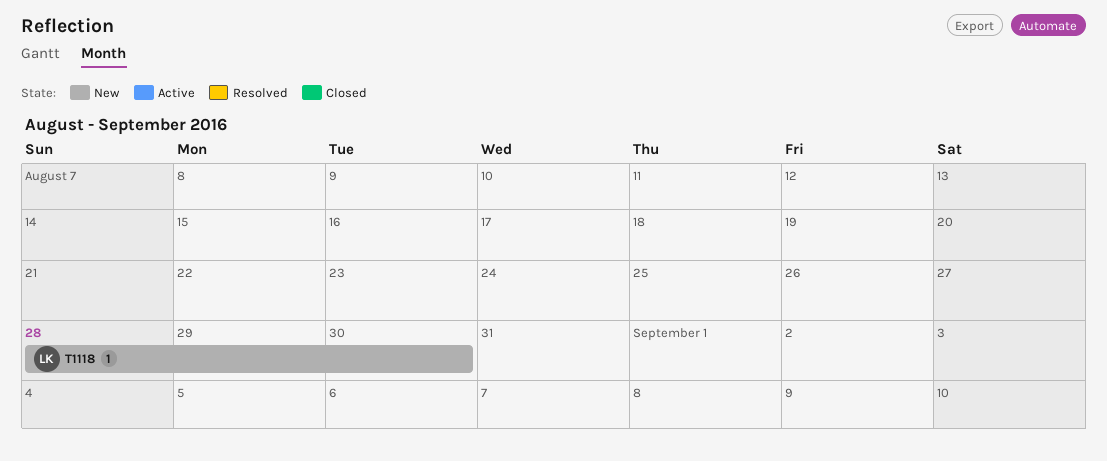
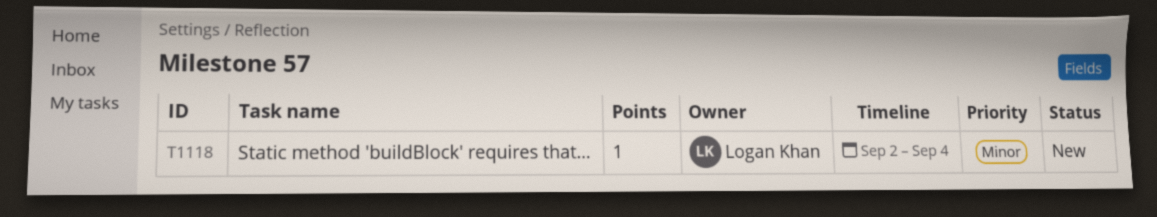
T1118, start: Aug 28 -> Sep 2
T1118, due: Aug 30 -> Sep 4

